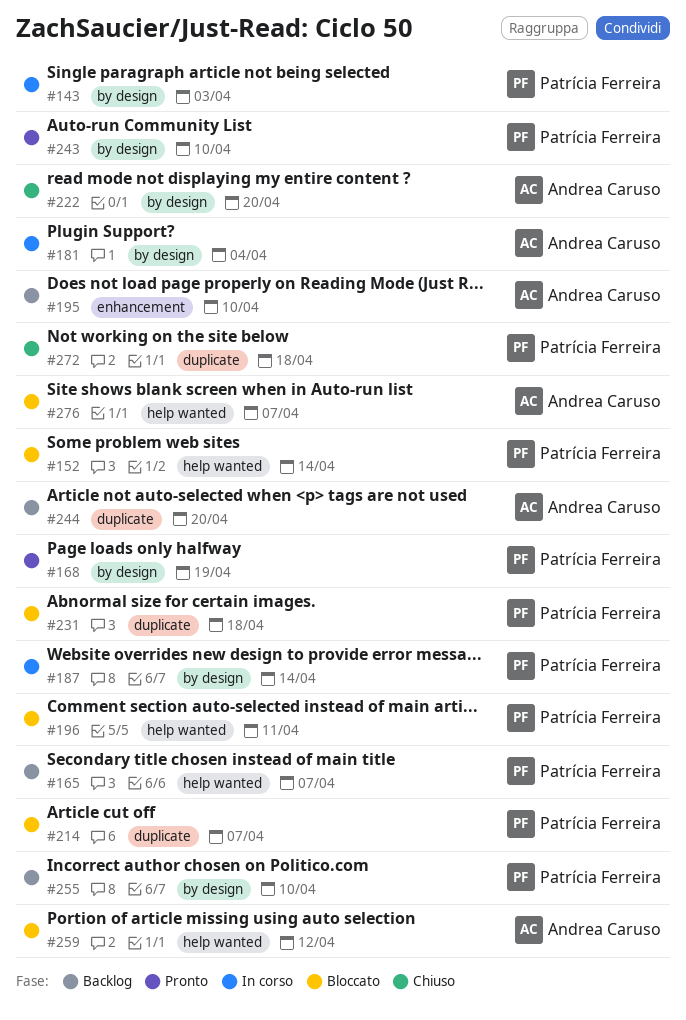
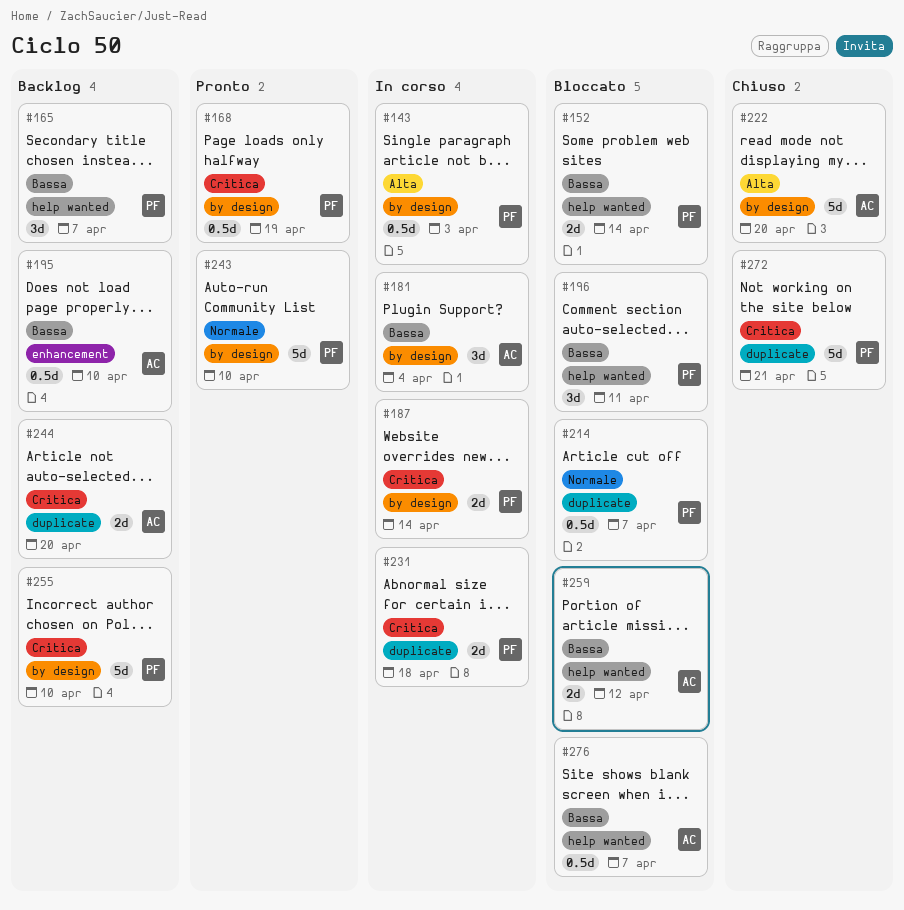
#231, status: Bloccato -> In corso
#272, due: Apr 18 -> Apr 21

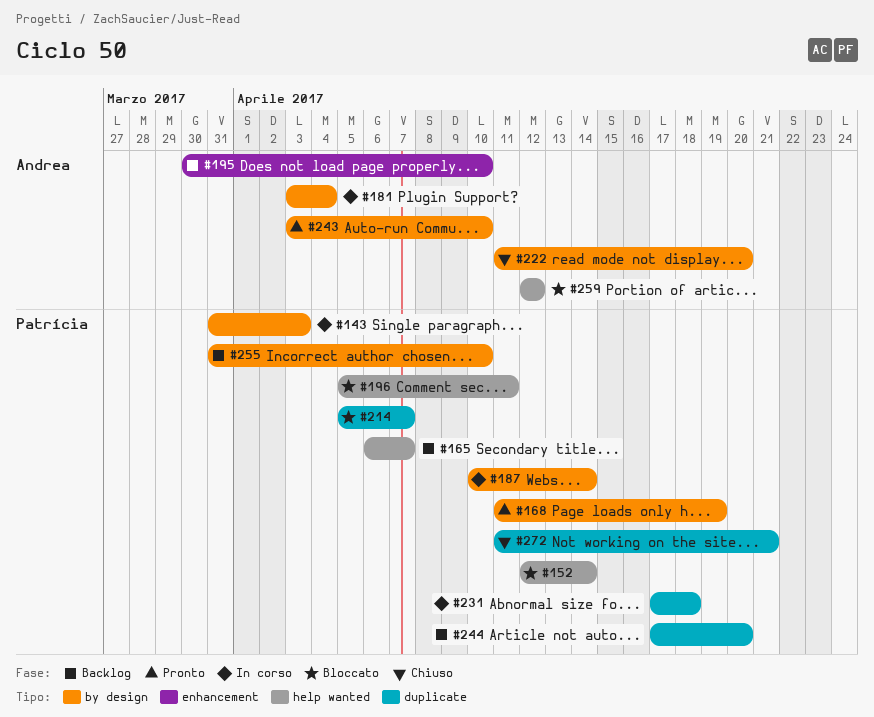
#243, owner: Patrícia -> Andrea
#244, owner: Andrea -> Patrícia
#276: present -> none

